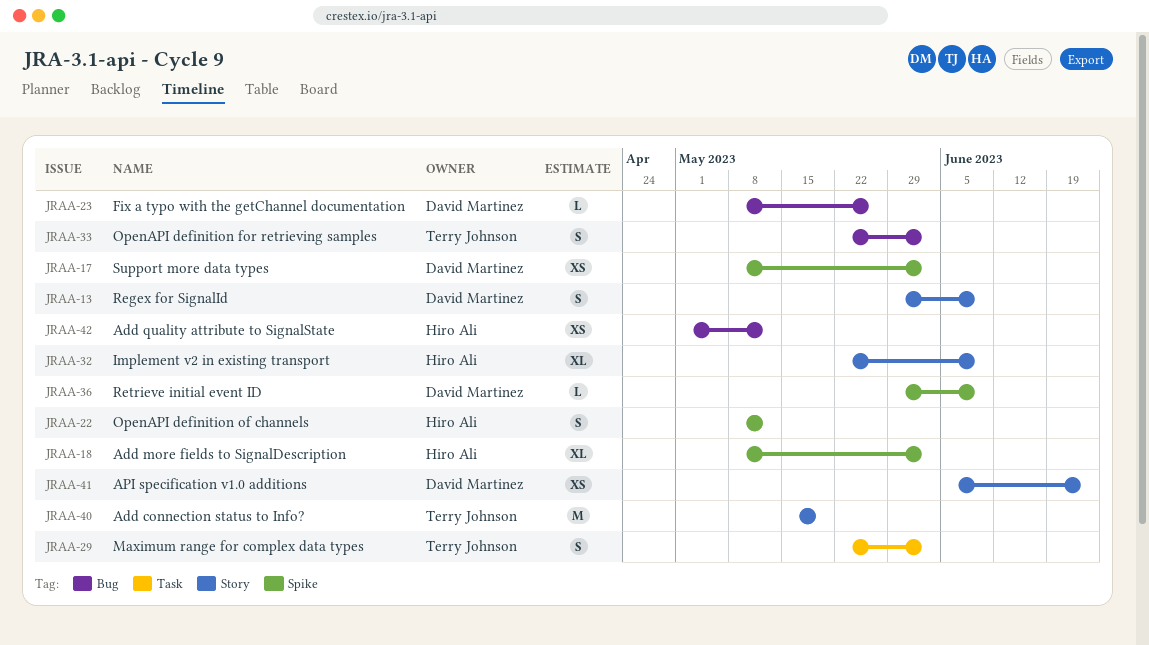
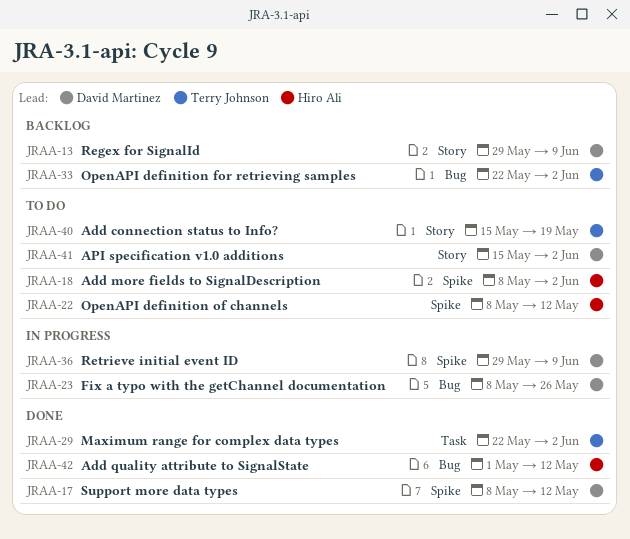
JRAA-17, due: Jun 2 -> May 12
JRAA-32: present -> none
JRAA-41, start: Jun 5 -> May 15
JRAA-41, due: Jun 23 -> Jun 2

